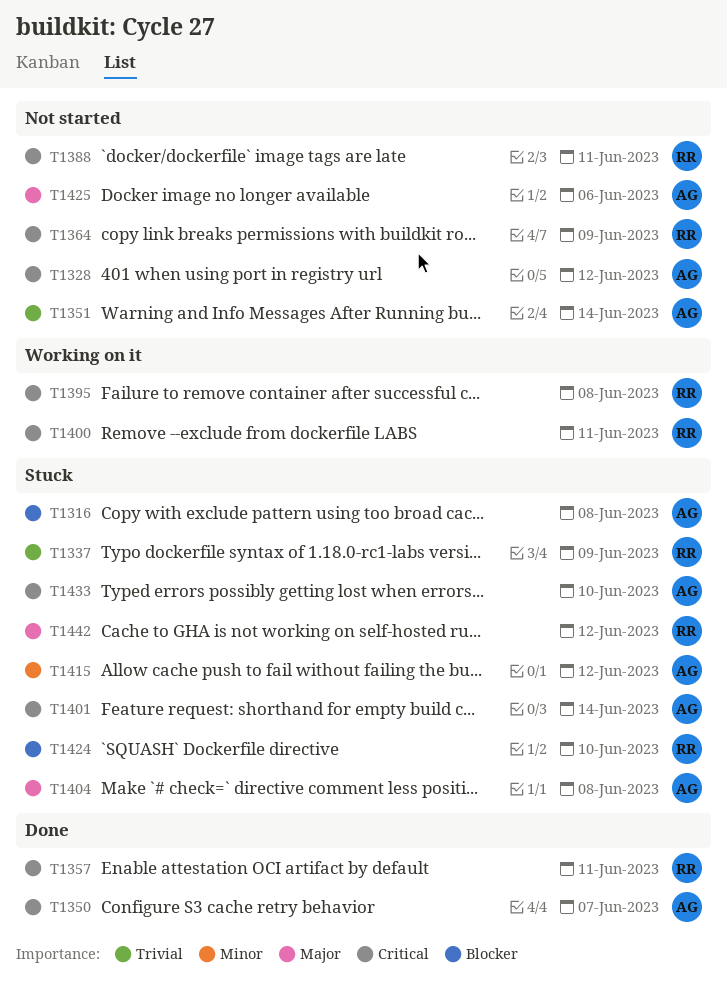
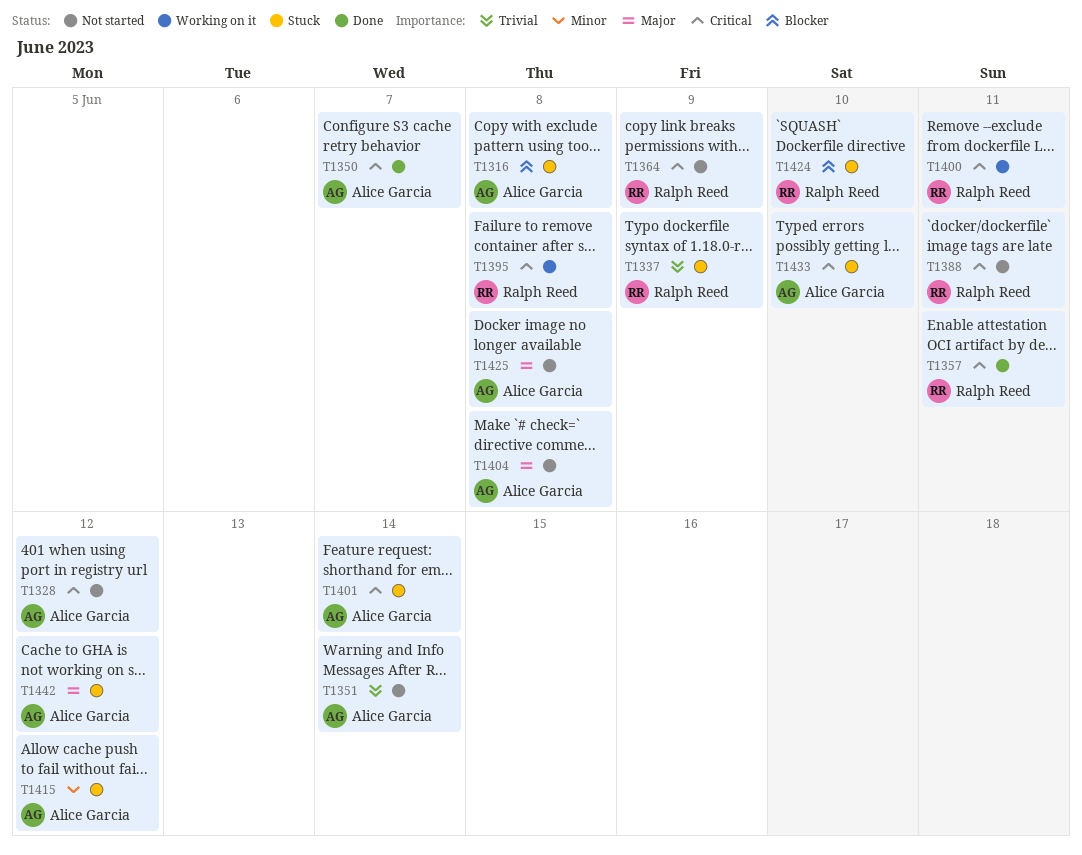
T1404, status: Stuck -> Not started
T1425, due: Jun 6 -> Jun 8
T1442, owner: Ralph Reed -> Alice Garcia

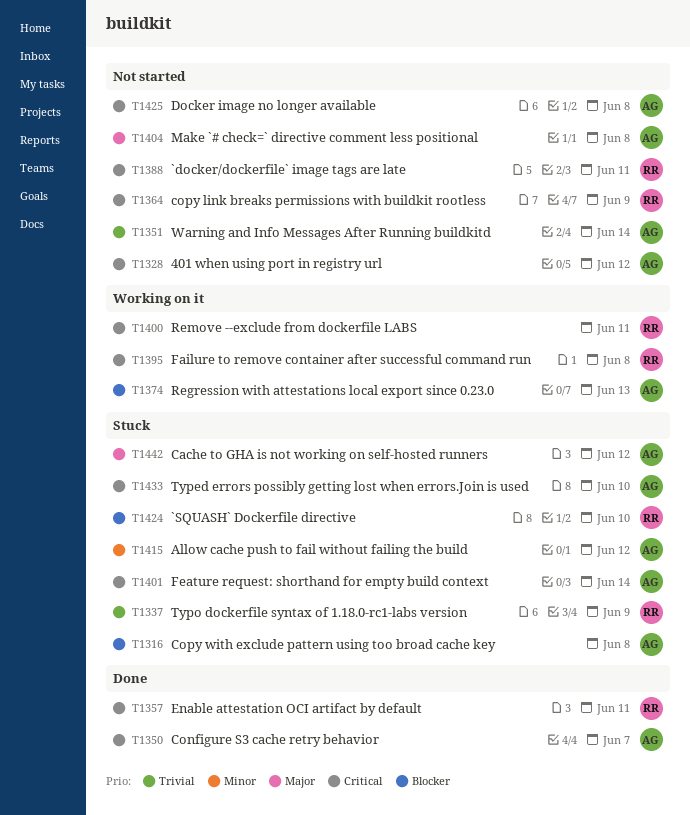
T1374: none -> present
T1425, priority: Major -> Critical

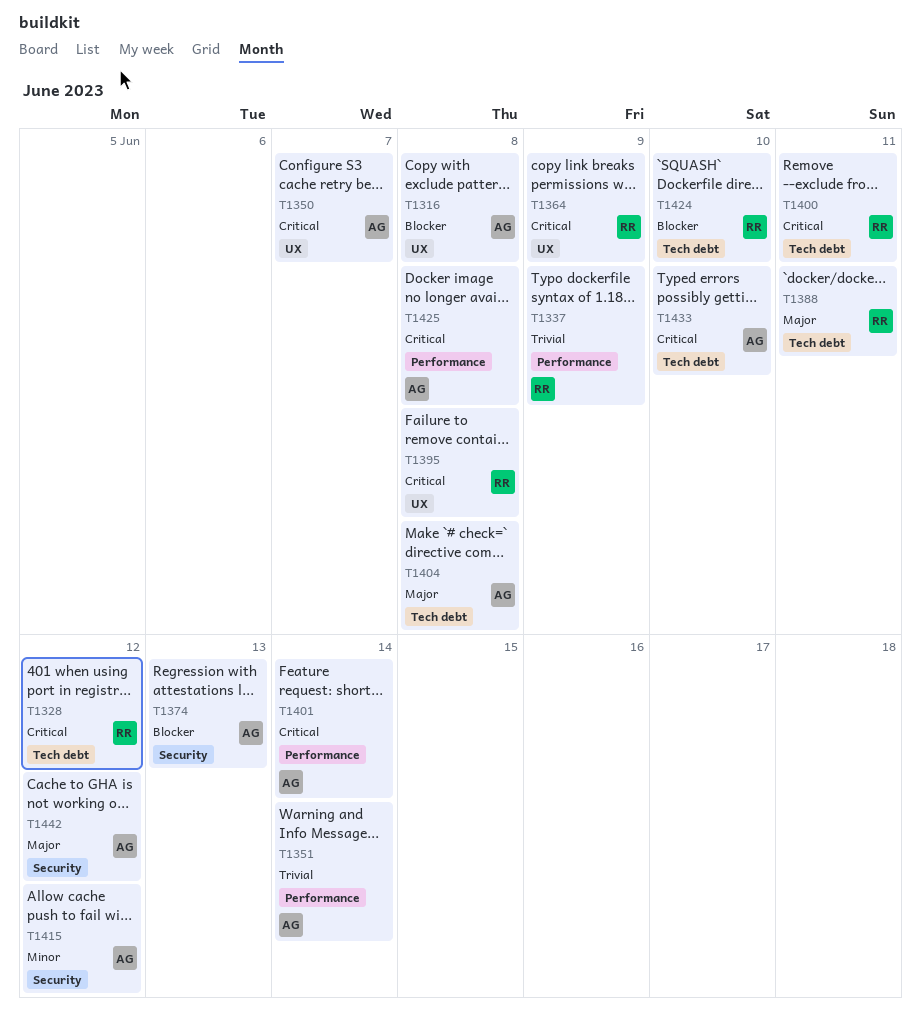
T1328, owner: AG -> RR
T1357: present -> none
T1388, priority: Critical -> Major

